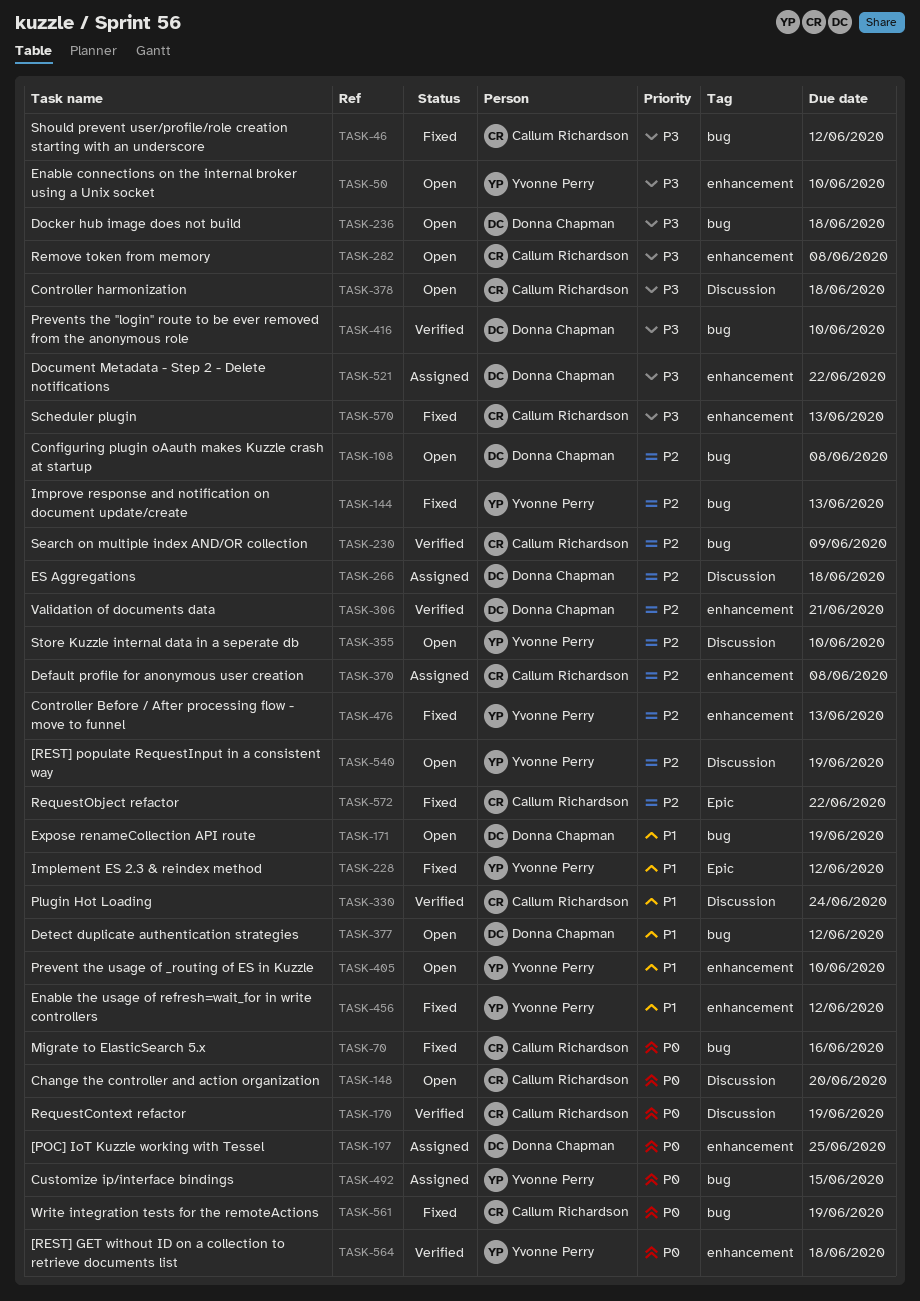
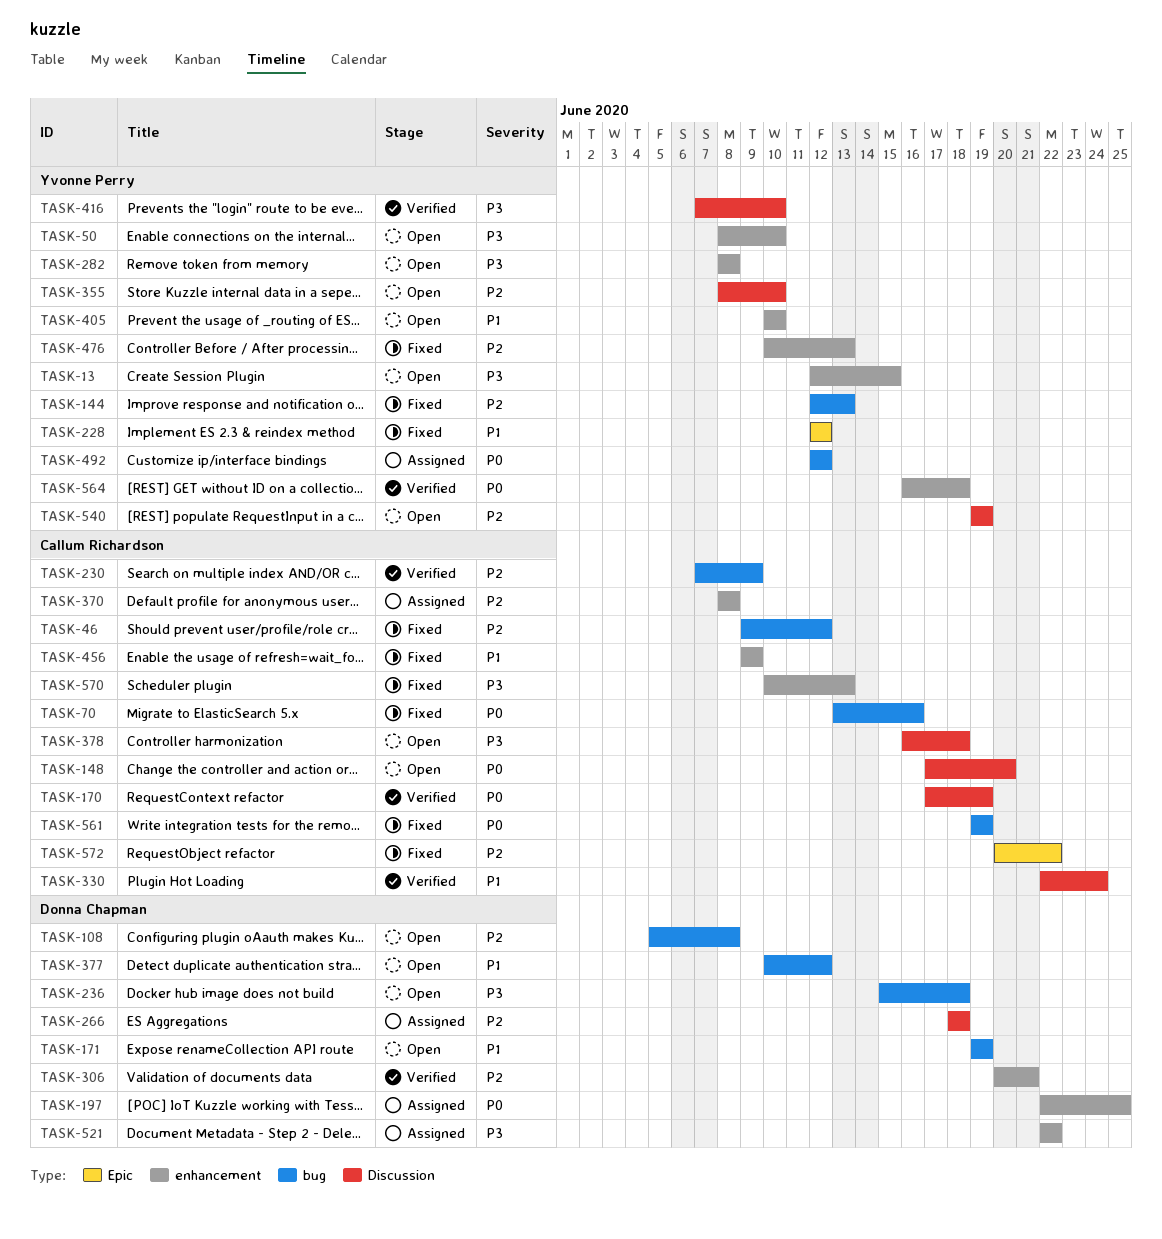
TASK-13: none -> present
TASK-46, priority: P3 -> P2
TASK-282, owner: Callum Richardson -> Yvonne Perry
TASK-416, owner: Donna Chapman -> Yvonne Perry
TASK-416, label: bug -> Discussion
TASK-456, owner: Yvonne Perry -> Callum Richardson
TASK-456, due: Jun 12 -> Jun 9
TASK-492, due: Jun 15 -> Jun 12

